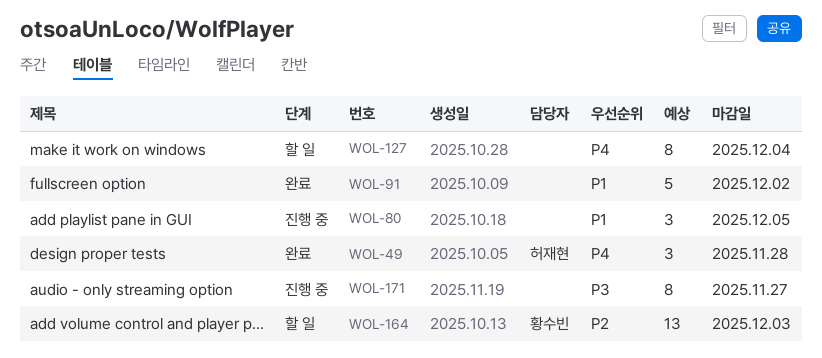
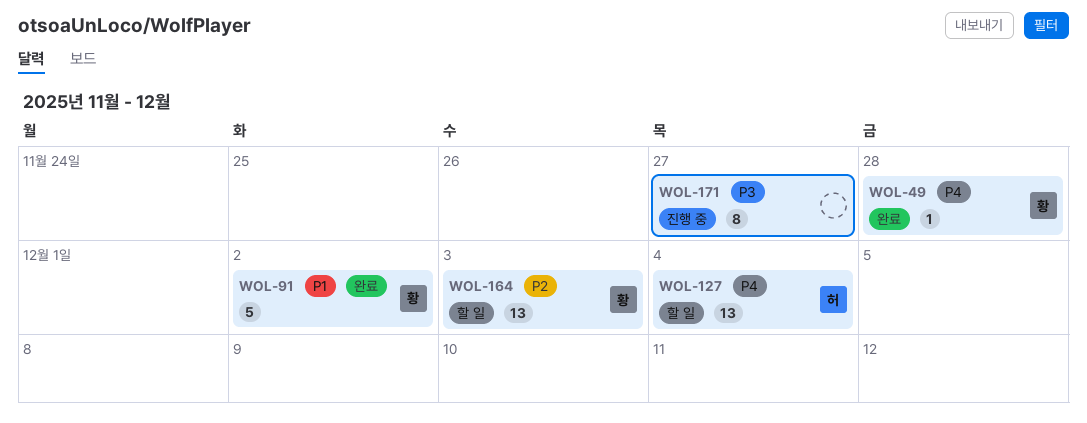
WOL-49, owner: 허재현 -> 황수빈
WOL-49, estimate: 3 -> 1
WOL-80: present -> none
WOL-91, owner: none -> 황수빈
WOL-127, owner: none -> 허재현
WOL-127, estimate: 8 -> 13

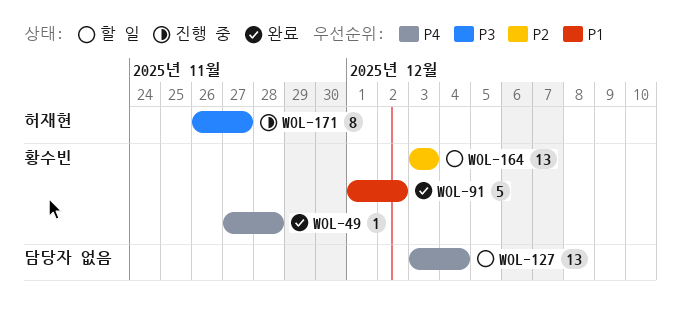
WOL-127, owner: 허재현 -> none
WOL-171, owner: none -> 허재현

